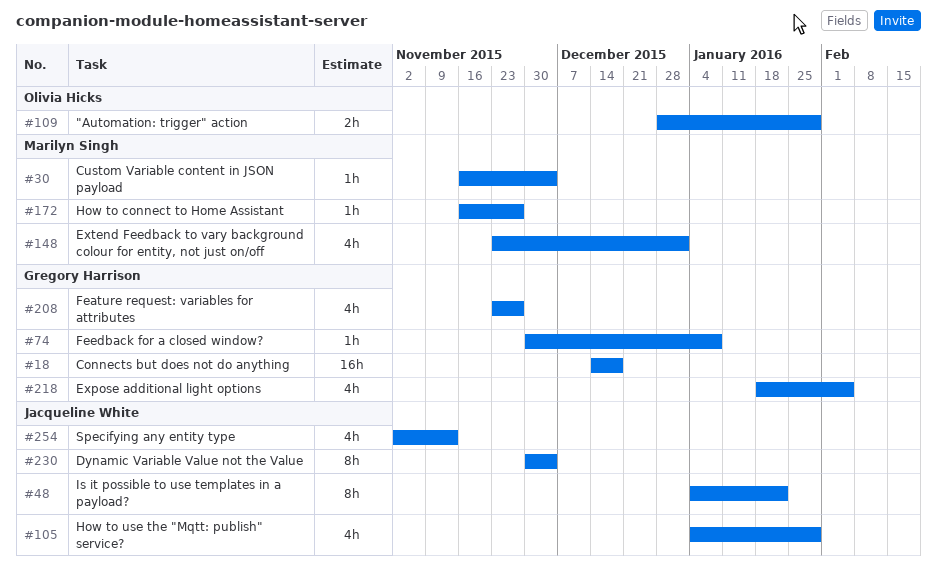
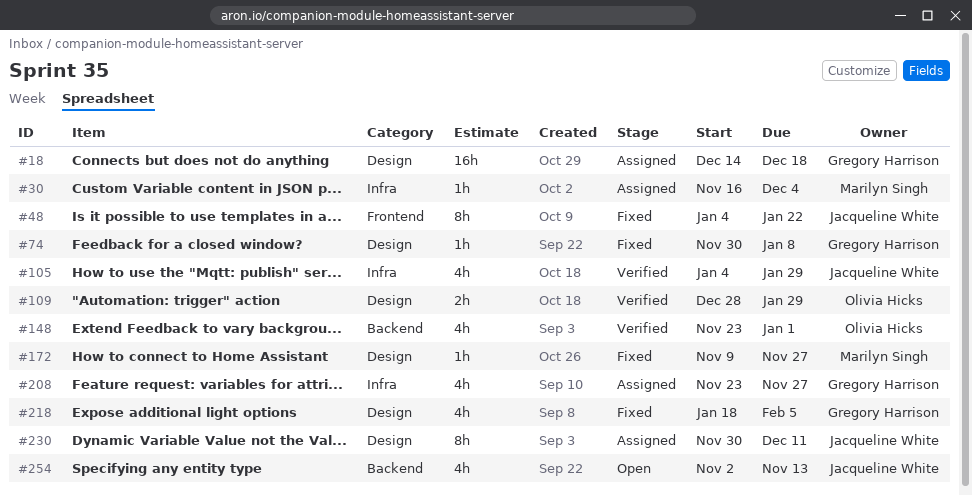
#148, owner: Marilyn Singh -> Olivia Hicks
#172, start: Nov 16 -> Nov 9
#230, due: Dec 4 -> Dec 11

